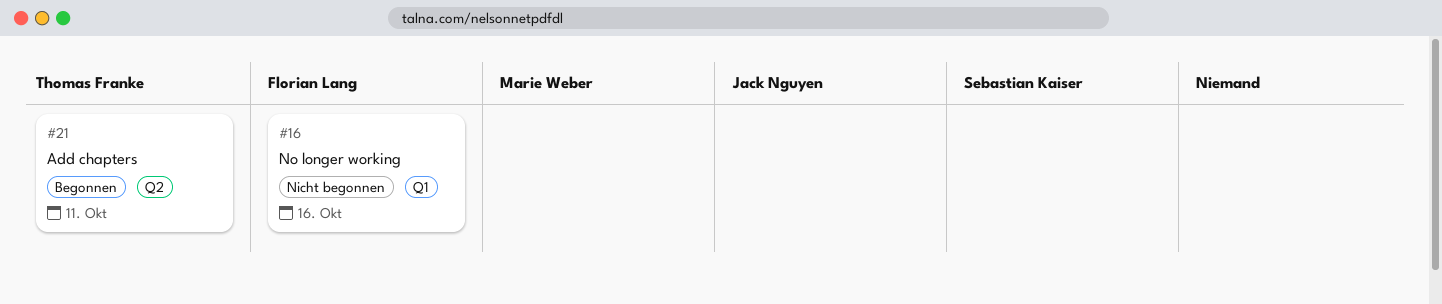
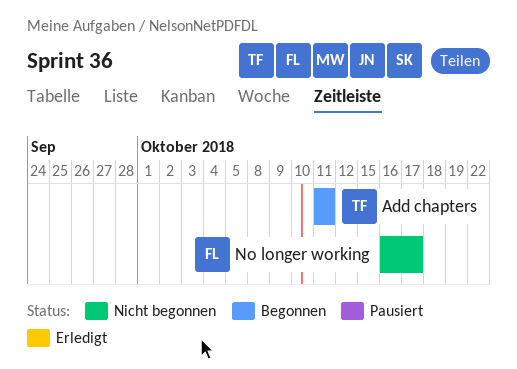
No longer working, due: Oct 16 -> Oct 17

